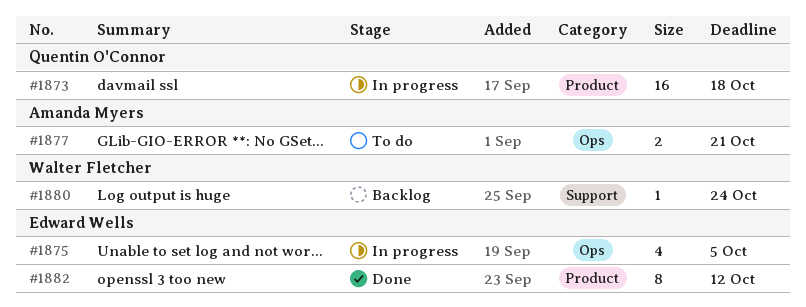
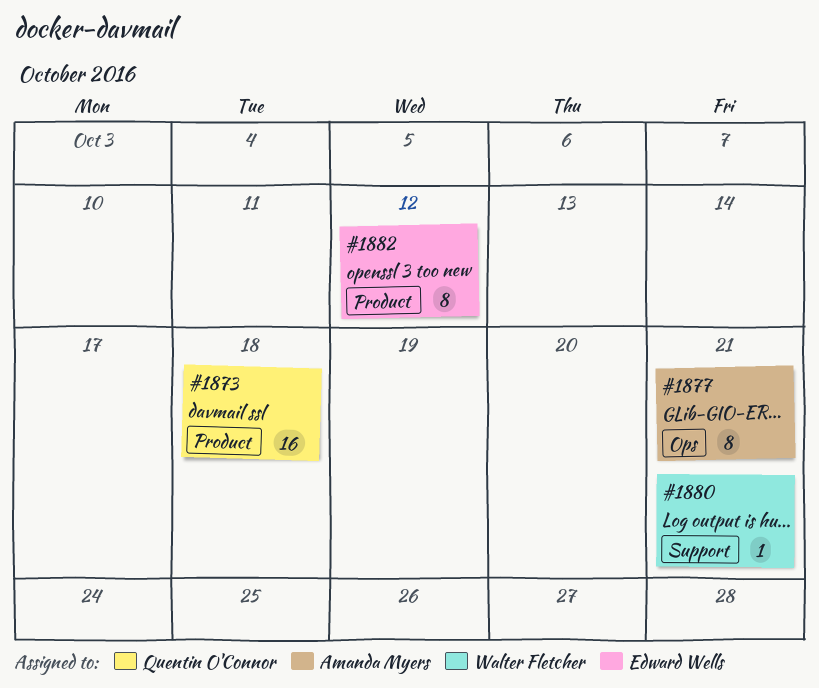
#1875: present -> none
#1877, estimate: 2 -> 8
#1880, due: Oct 24 -> Oct 21

